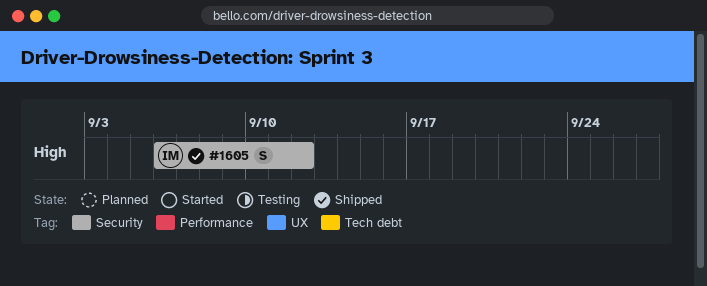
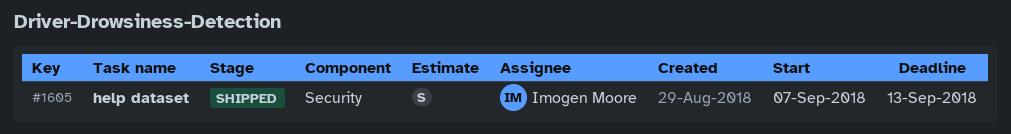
#1605, start: Sep 6 -> Sep 7
#1605, due: Sep 12 -> Sep 13

